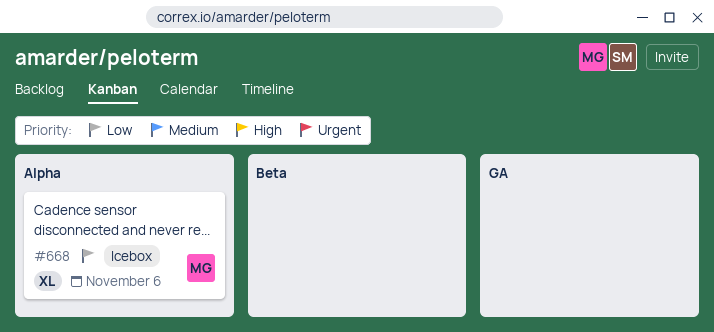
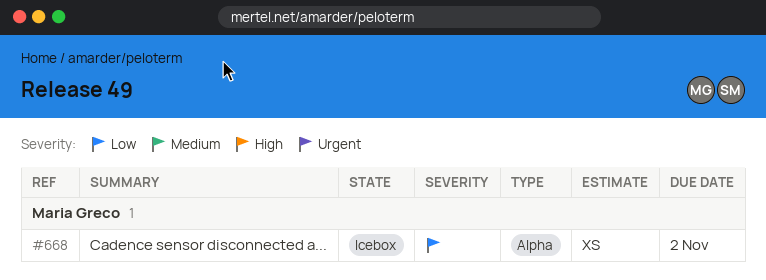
#668, estimate: XL -> XS
#668, due: Nov 6 -> Nov 2

